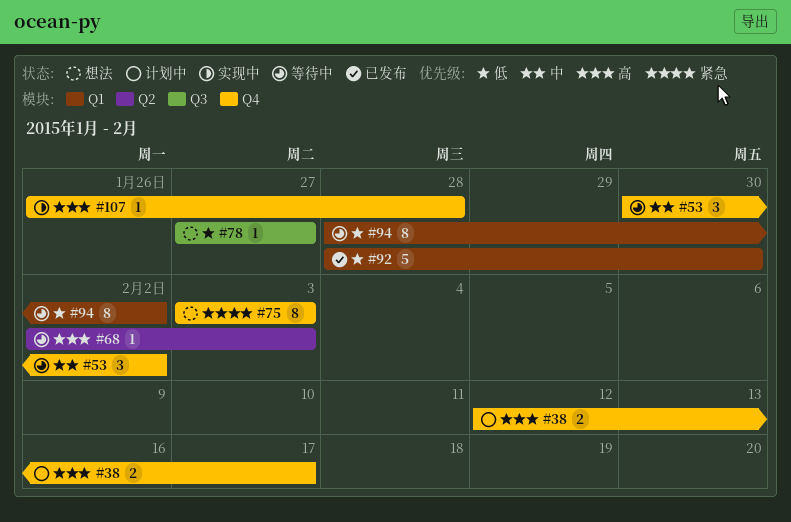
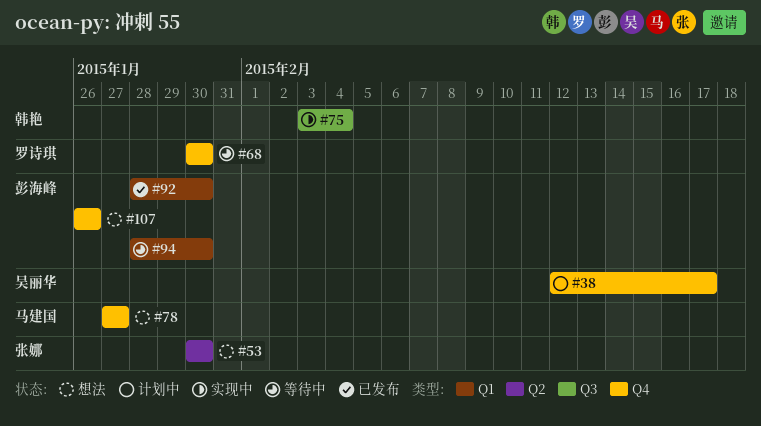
#53, status: 等待中 -> 想法
#53, label: Q4 -> Q2
#53, due: Feb 2 -> Jan 30
#68, label: Q2 -> Q4
#68, start: Feb 2 -> Jan 30
#68, due: Feb 3 -> Jan 30
#75, status: 想法 -> 实现中
#75, label: Q4 -> Q3
#75, due: Feb 3 -> Feb 4
#78, label: Q3 -> Q4
#94, due: Feb 2 -> Jan 30
#107, status: 实现中 -> 想法
#107, due: Jan 28 -> Jan 26

